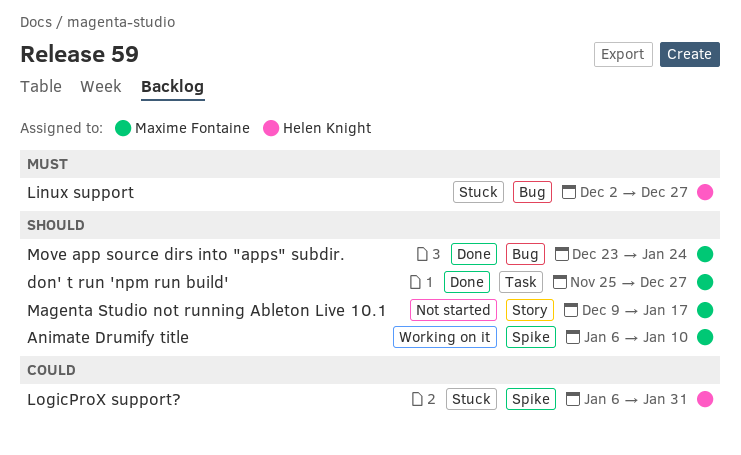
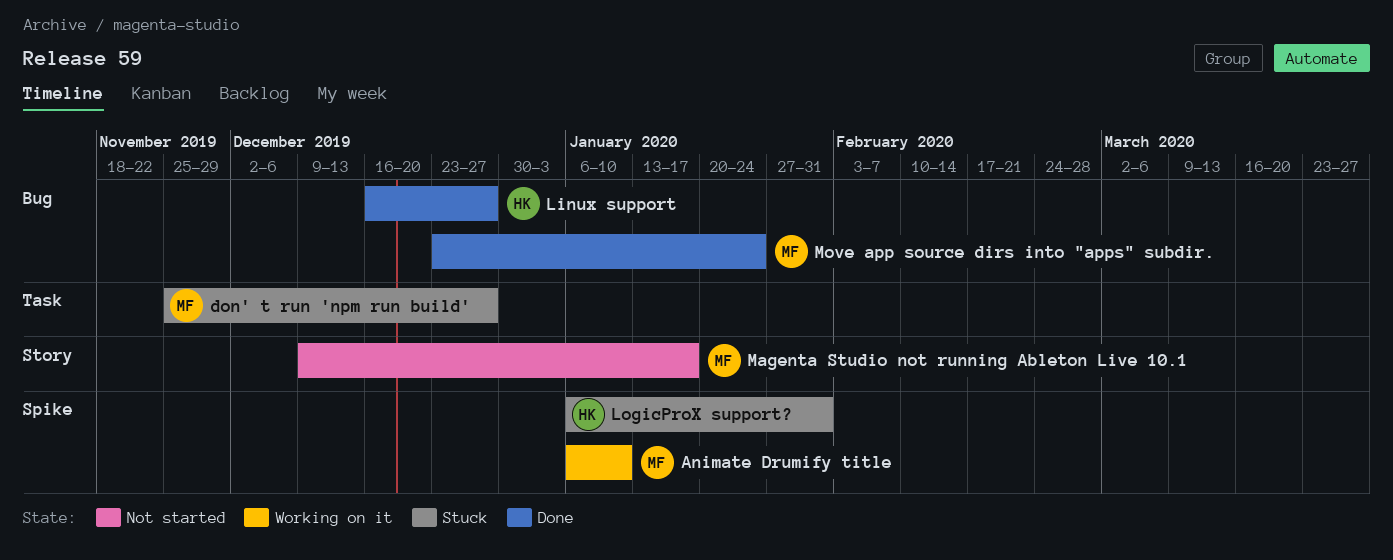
don' t run 'npm run build', status: Done -> Stuck
Linux support, status: Stuck -> Done
Linux support, start: Dec 2 -> Dec 16

